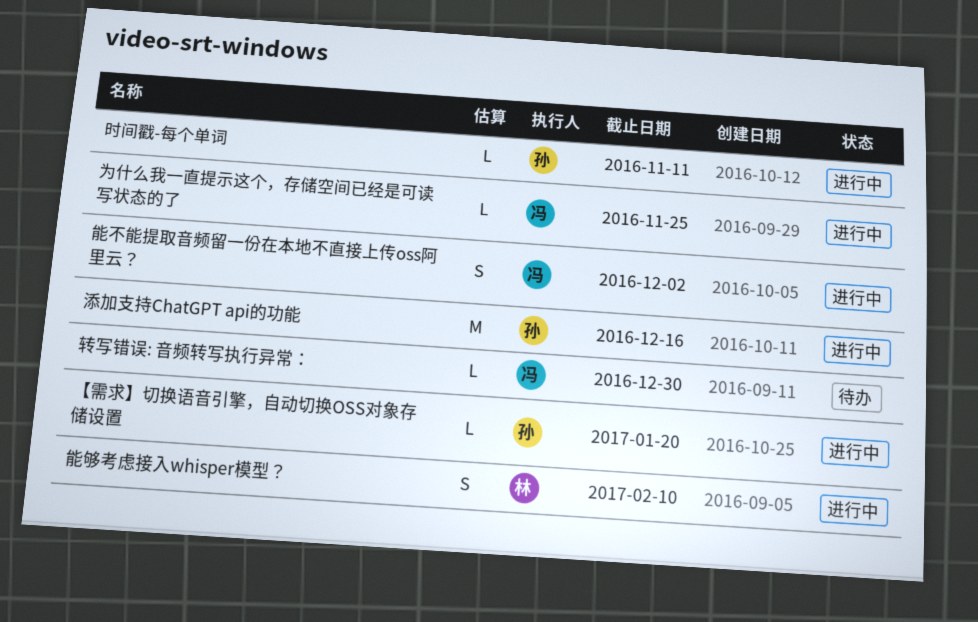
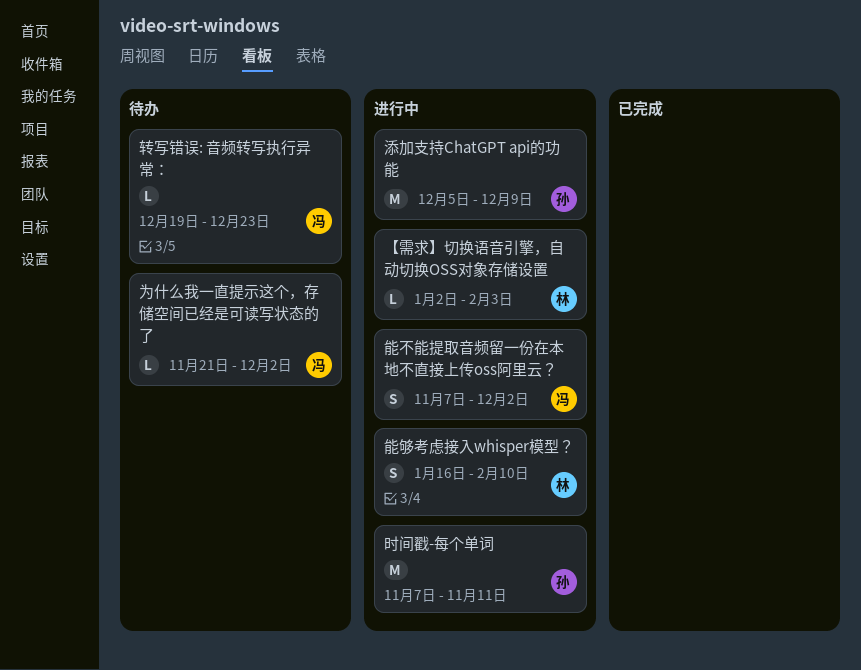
【需求】切换语音引擎，自动切换OSS对象存储设置, owner: 孙 -> 林
【需求】切换语音引擎，自动切换OSS对象存储设置, due: Jan 20 -> Feb 3
为什么我一直提示这个，存储空间已经是可读写状态的了, status: 进行中 -> 待办
为什么我一直提示这个，存储空间已经是可读写状态的了, due: Nov 25 -> Dec 2
时间戳-每个单词, estimate: L -> M
添加支持ChatGPT api的功能, due: Dec 16 -> Dec 9
转写错误: 音频转写执行异常：, due: Dec 30 -> Dec 23

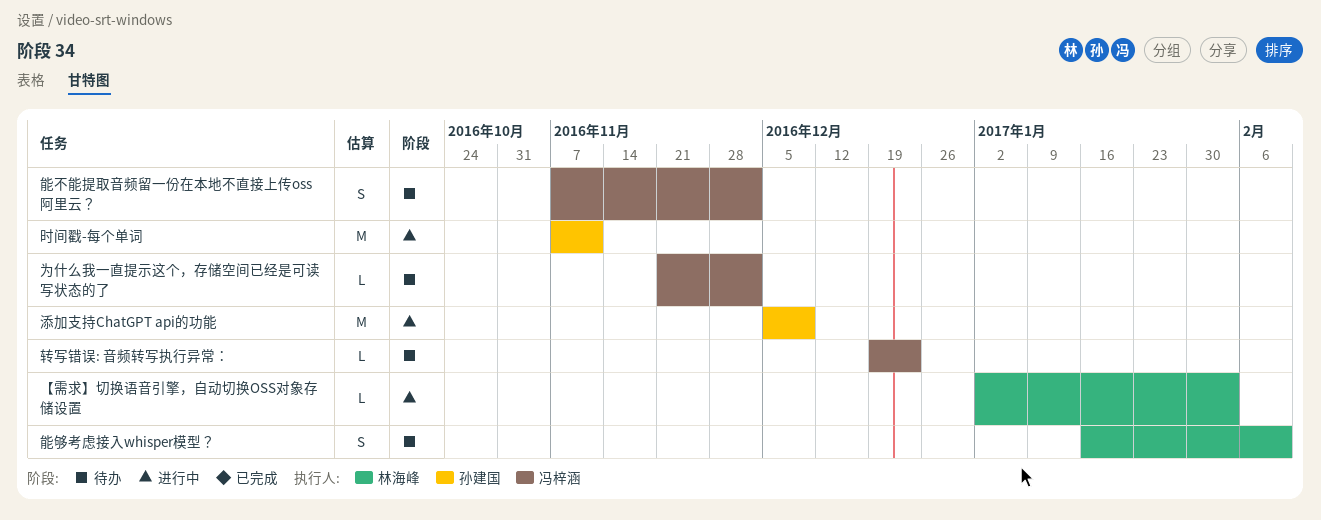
能不能提取音频留一份在本地不直接上传oss阿里云？, status: 进行中 -> 待办
能够考虑接入whisper模型？, status: 进行中 -> 待办

